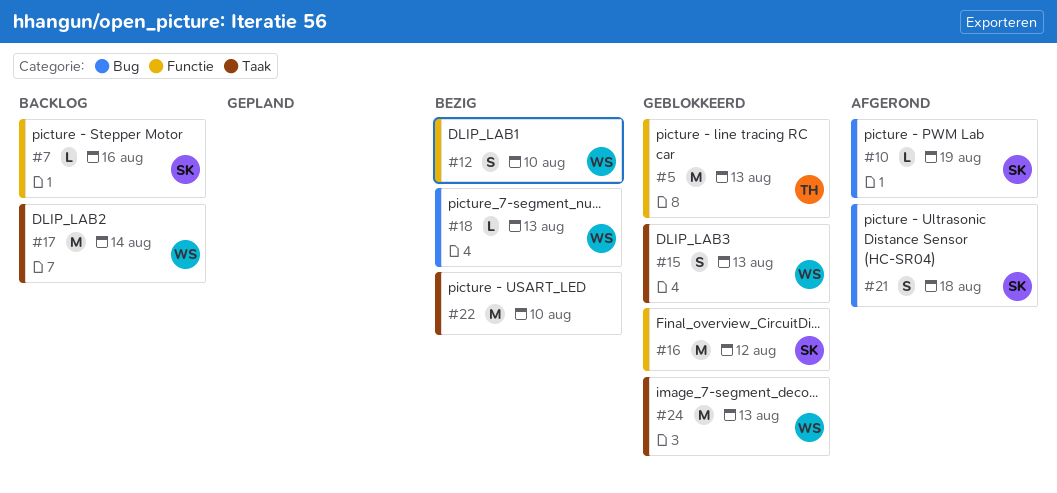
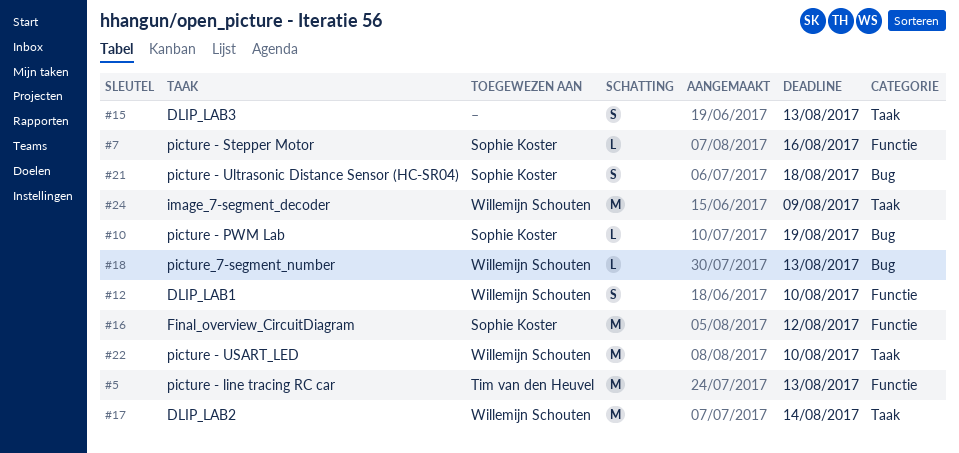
#15, owner: Willemijn Schouten -> none
#22, owner: none -> Willemijn Schouten
#24, due: Aug 13 -> Aug 9

